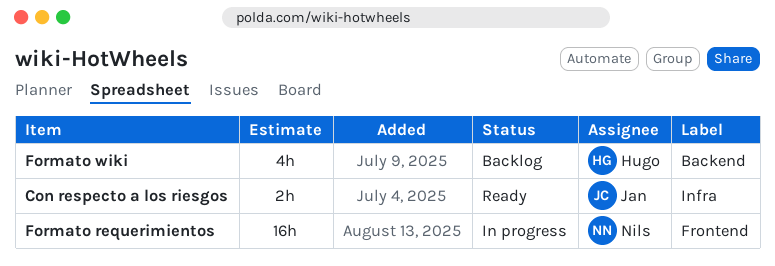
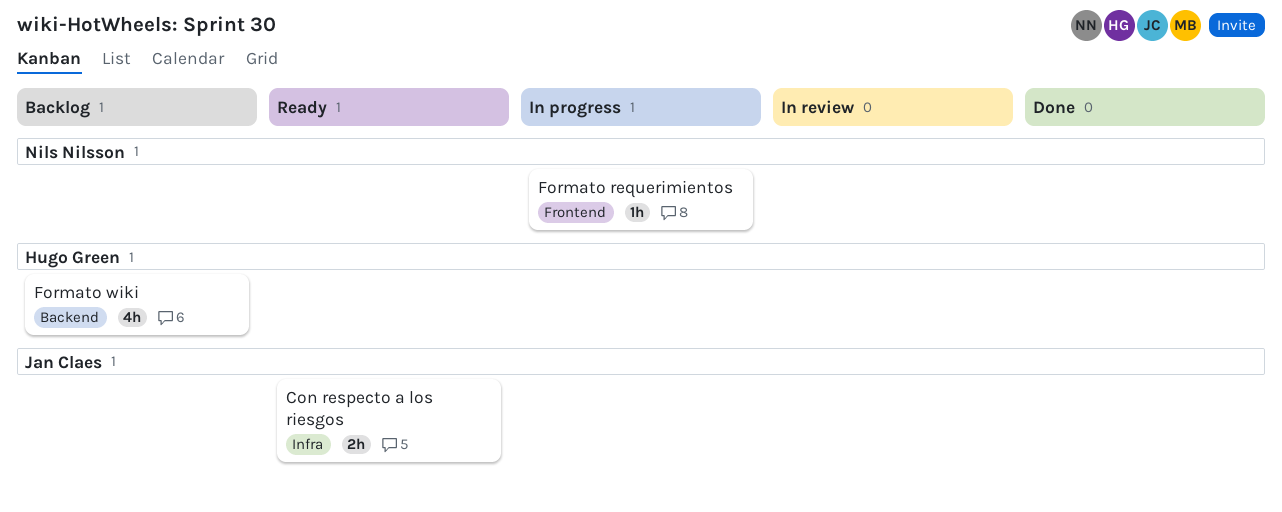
Formato requerimientos, estimate: 16h -> 1h

